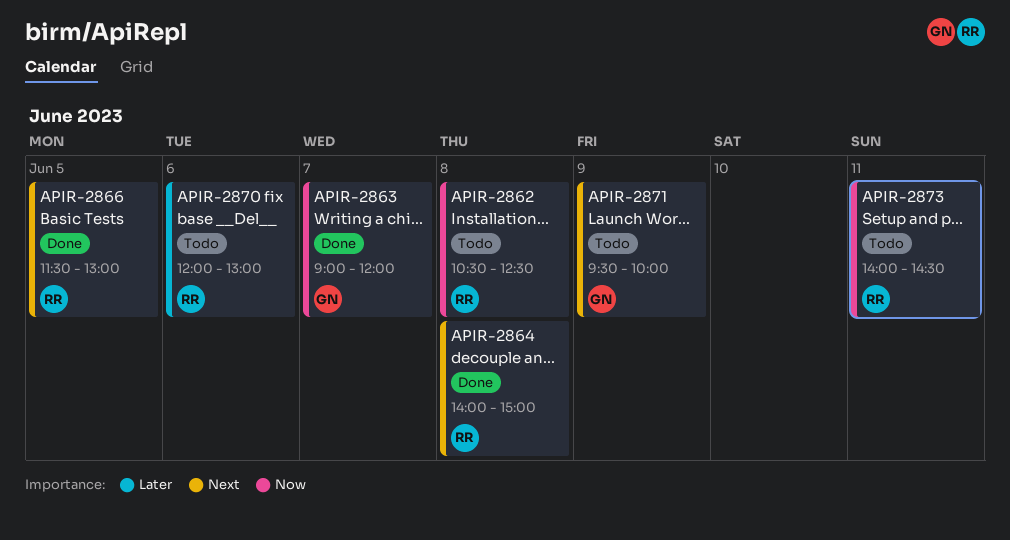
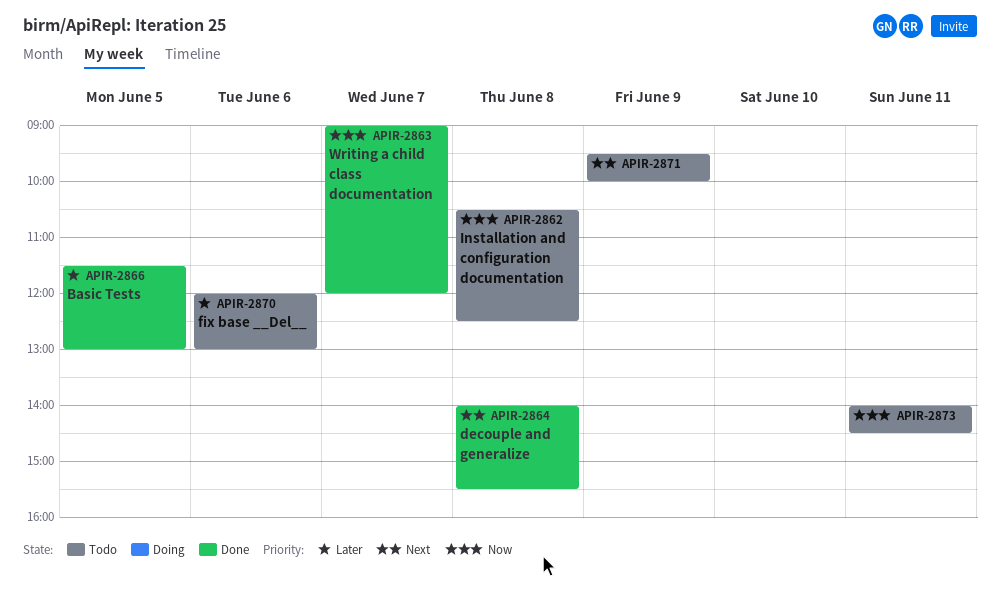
APIR-2864, ends: 15:00 -> 15:30
APIR-2866, priority: Next -> Later

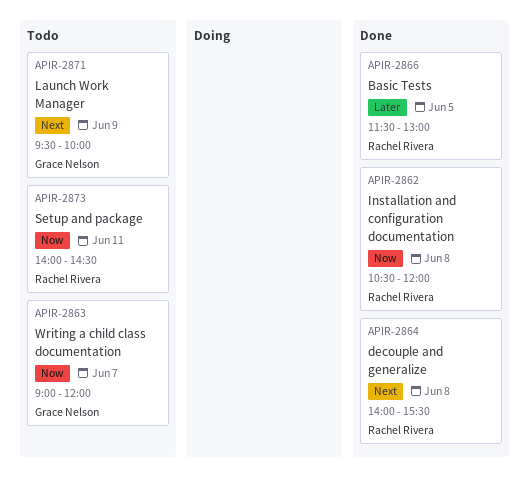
APIR-2862, status: Todo -> Done
APIR-2862, ends: 12:30 -> 12:00
APIR-2863, status: Done -> Todo
APIR-2870: present -> none

